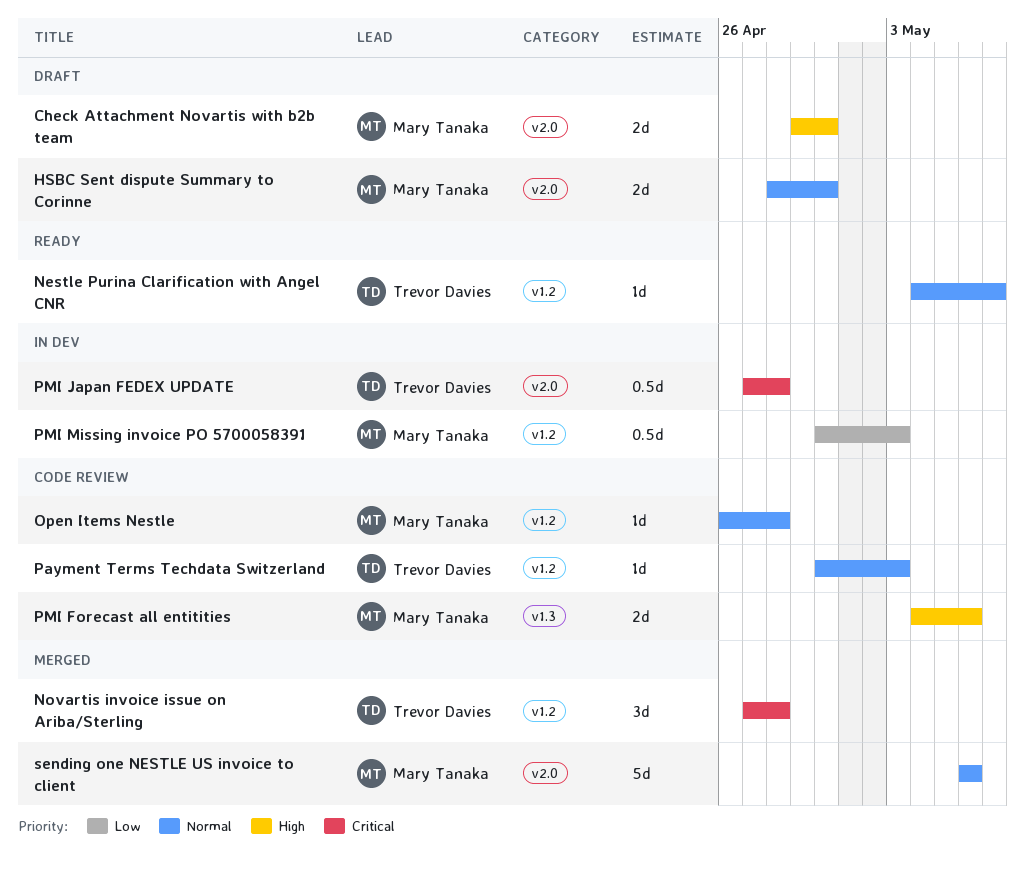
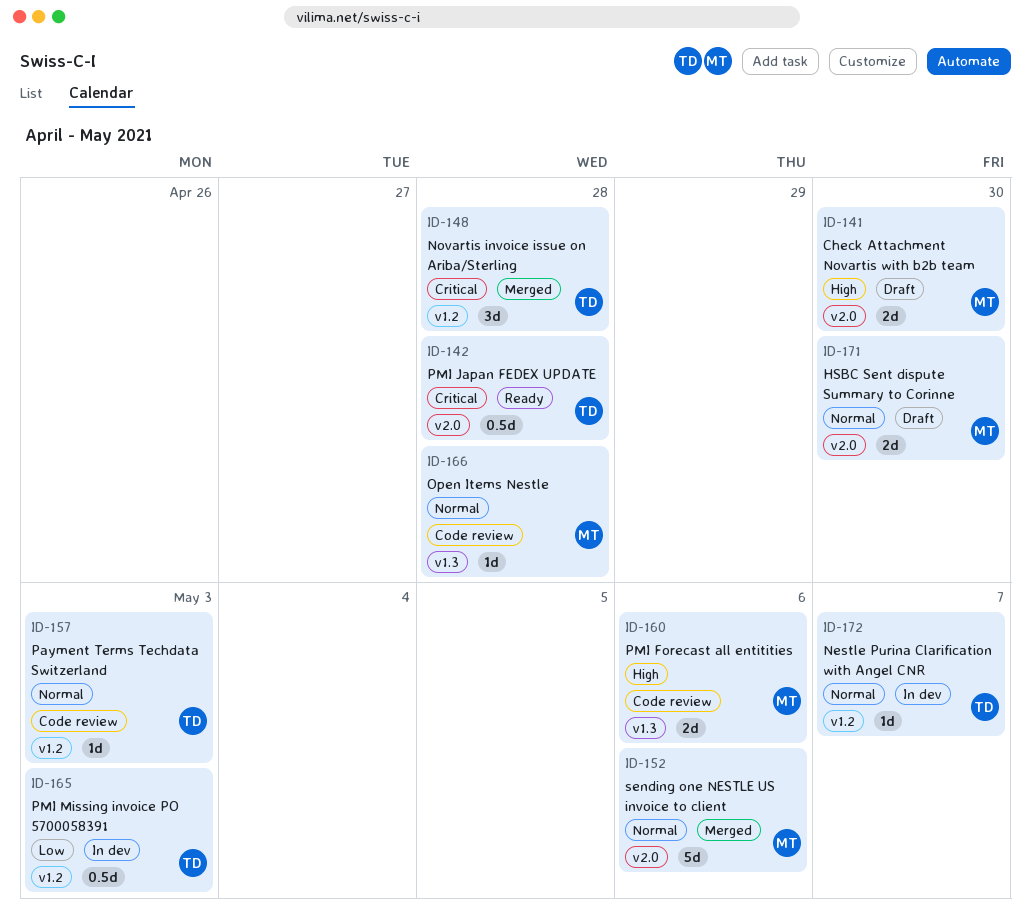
Nestle Purina Clarification with Angel CNR, status: Ready -> In dev
Open Items Nestle, label: v1.2 -> v1.3
PMI Japan FEDEX UPDATE, status: In dev -> Ready
PMI Missing invoice PO 5700058391, owner: Mary Tanaka -> Trevor Davies

